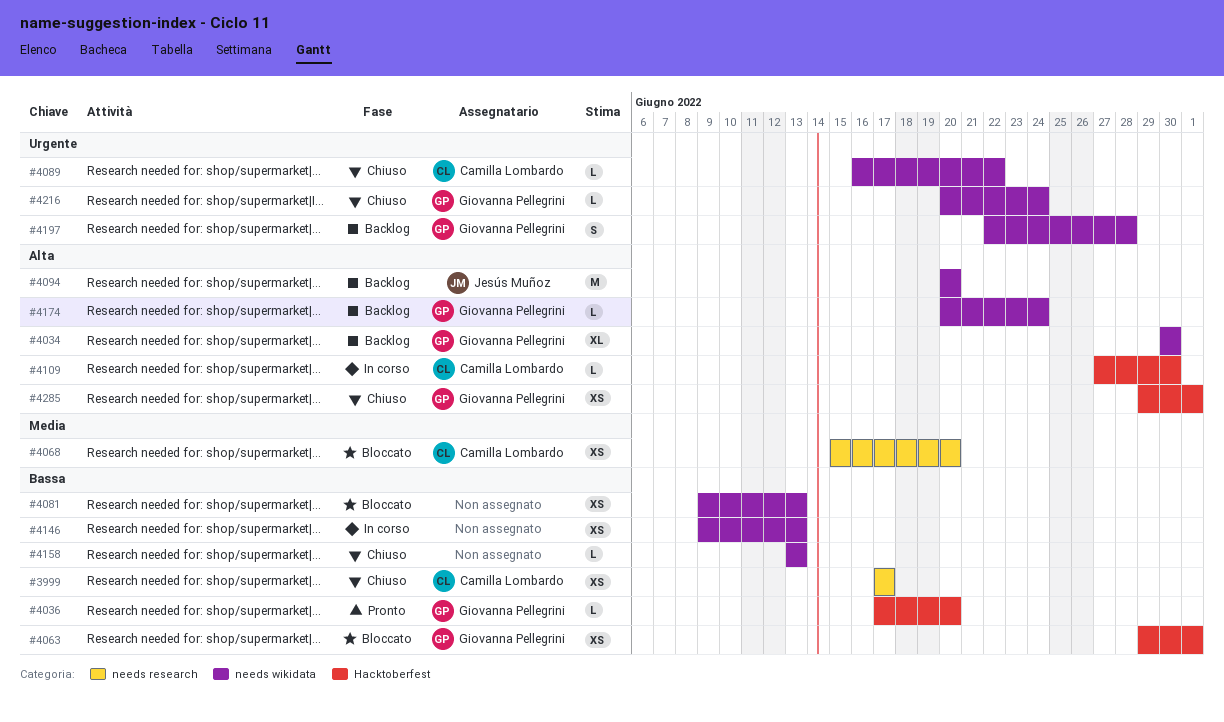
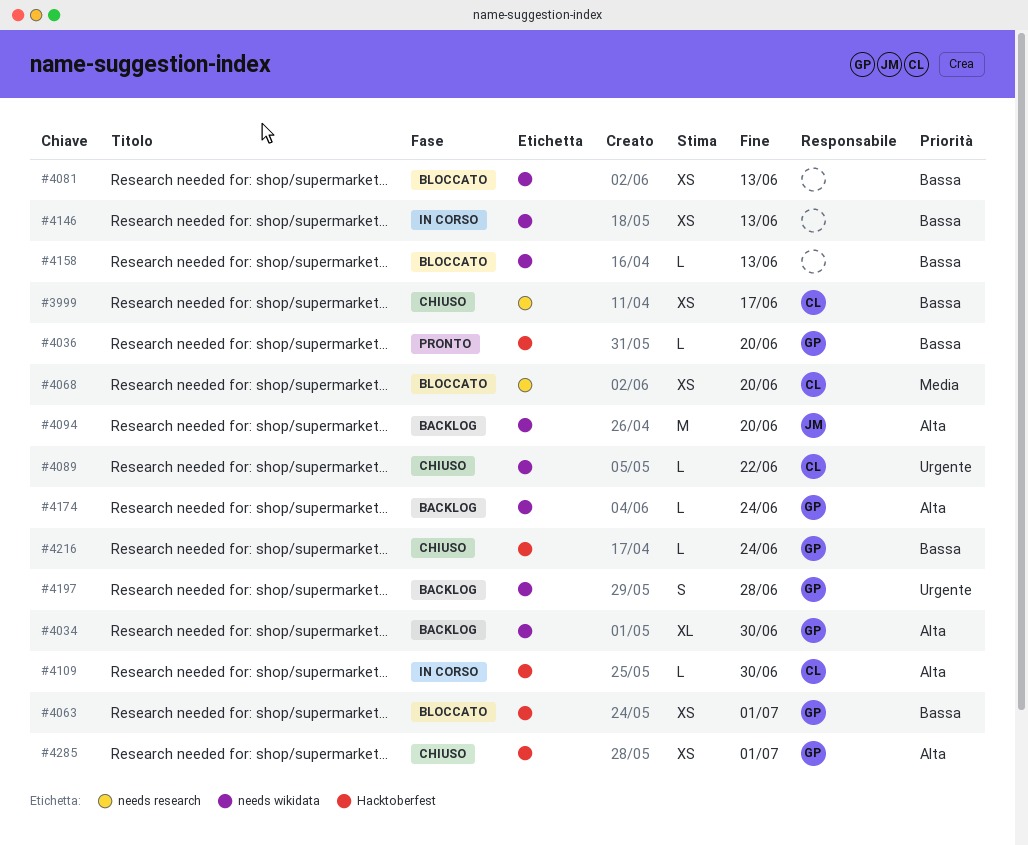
#4158, status: Chiuso -> Bloccato
#4216, priority: Urgente -> Bassa
#4216, label: needs wikidata -> Hacktoberfest

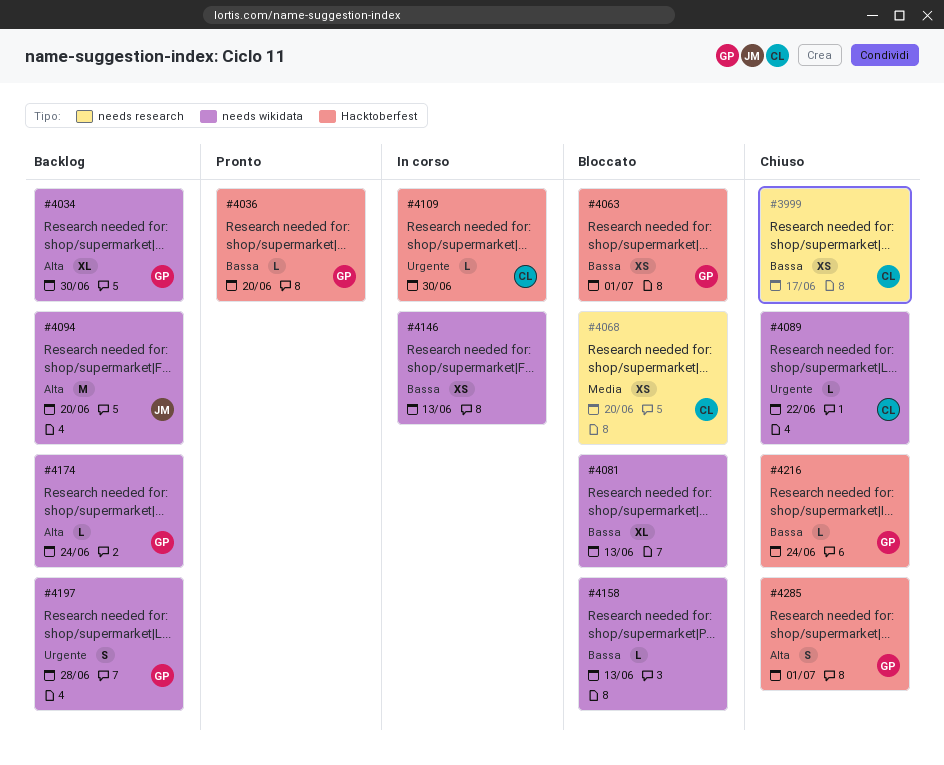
#4081, estimate: XS -> XL
#4109, priority: Alta -> Urgente
#4285, estimate: XS -> S

